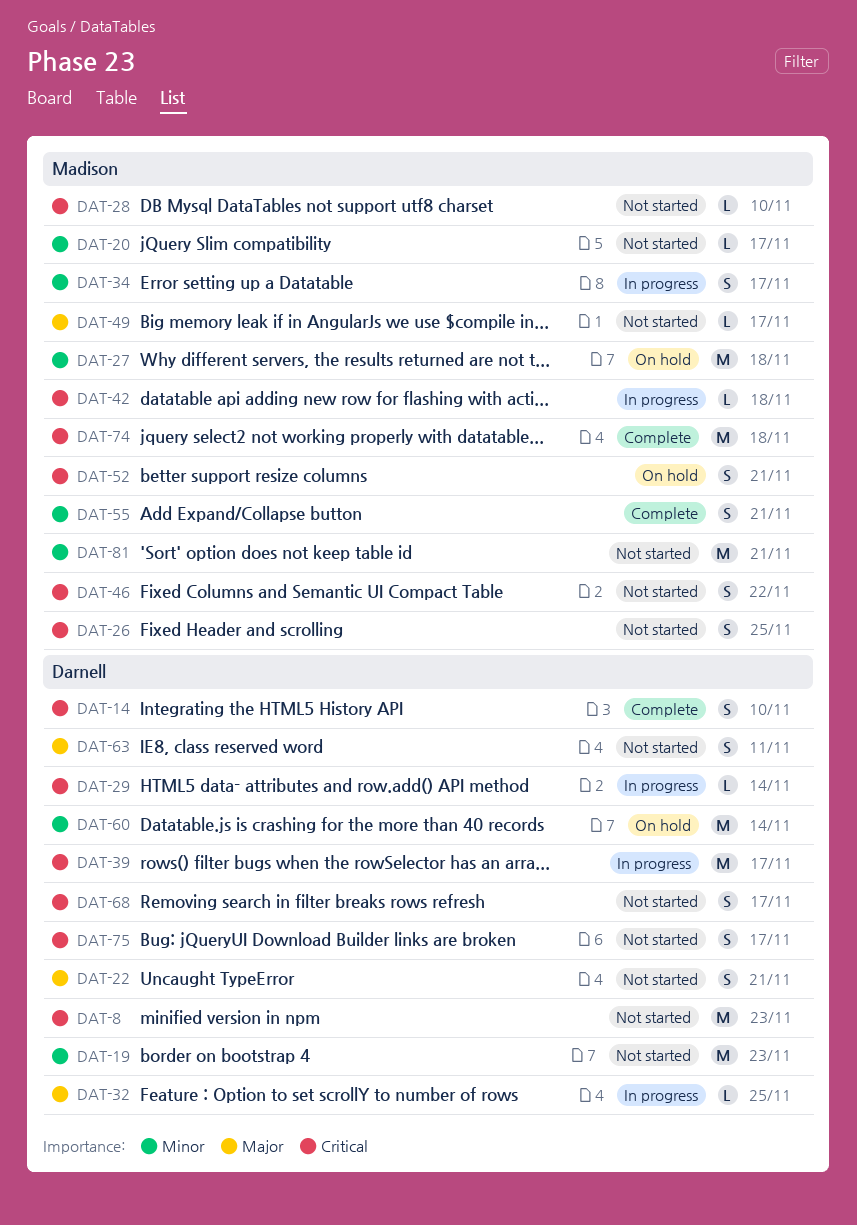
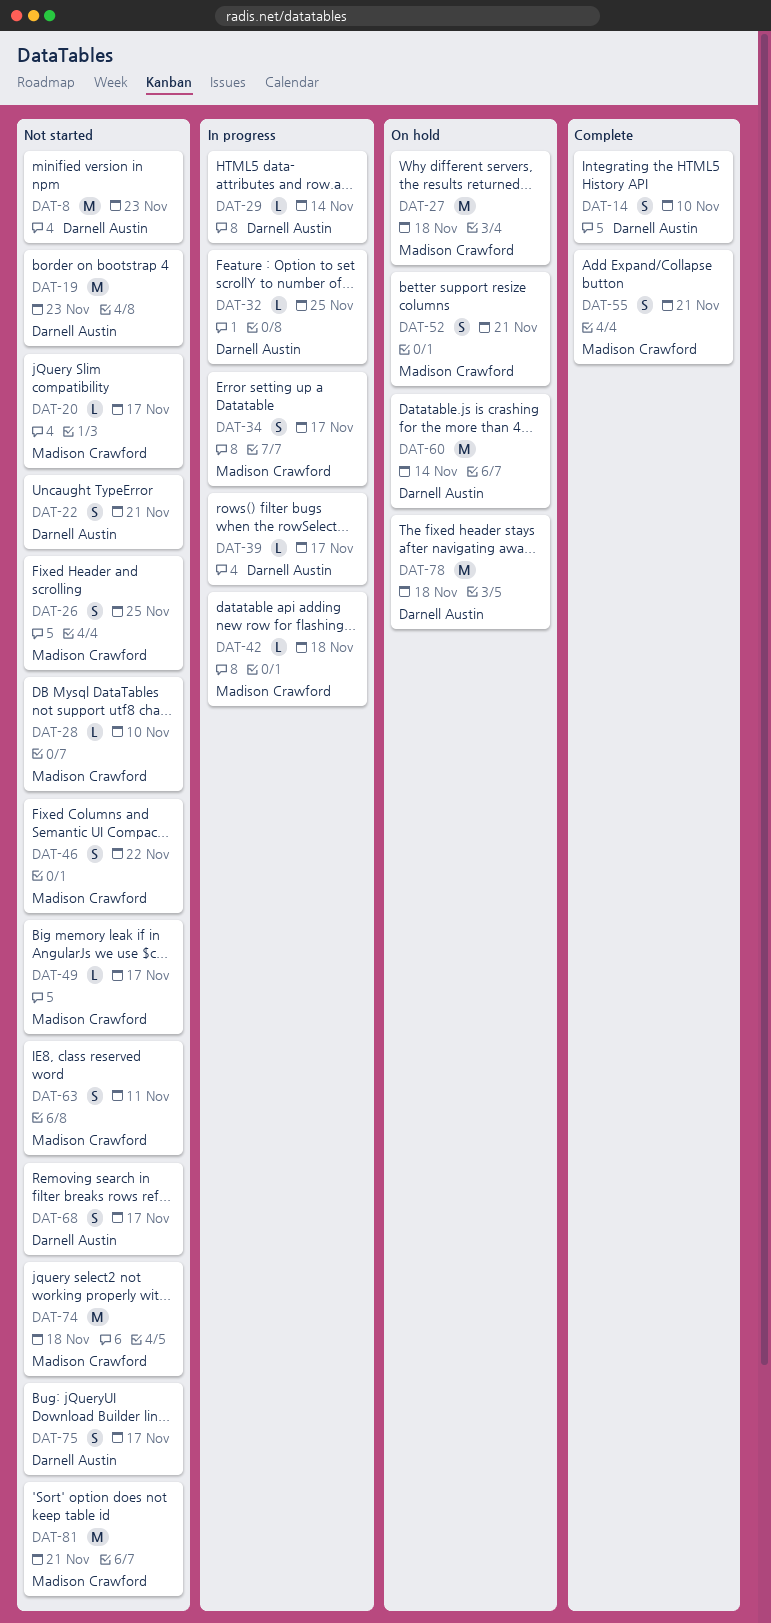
DAT-39, estimate: M -> L
DAT-63, owner: Darnell Austin -> Madison Crawford
DAT-74, status: Complete -> Not started
DAT-78: none -> present

